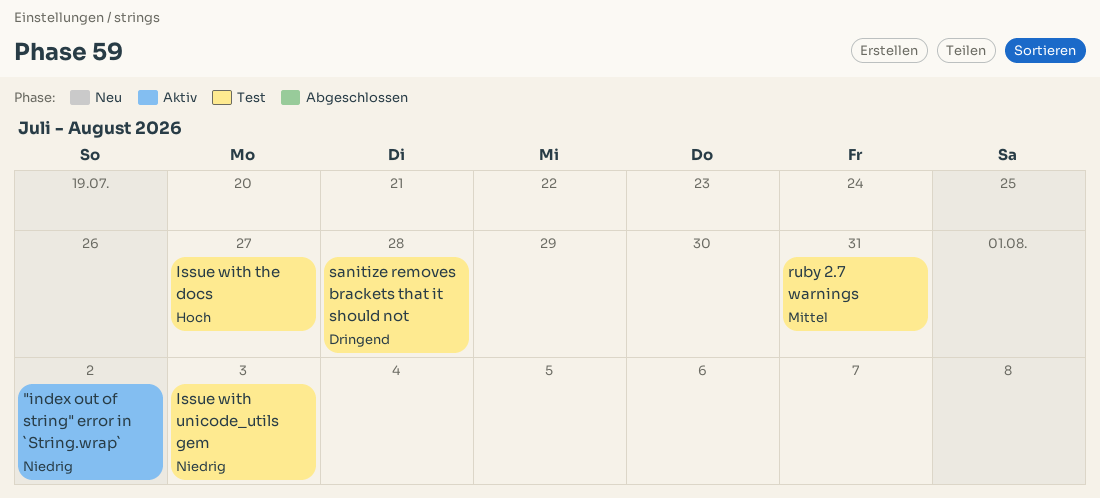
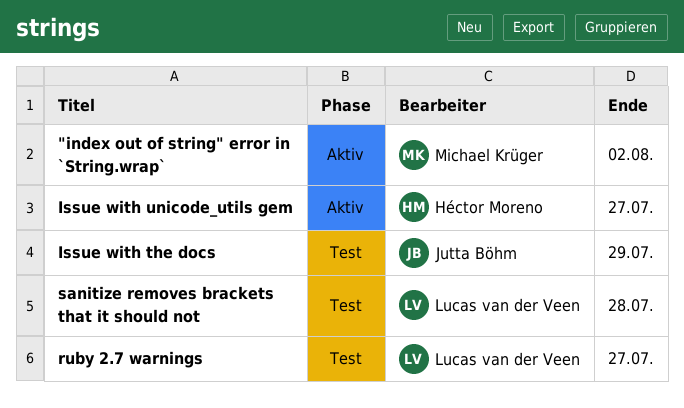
Issue with the docs, due: Jul 27 -> Jul 29
Issue with unicode_utils gem, status: Test -> Aktiv
Issue with unicode_utils gem, due: Aug 3 -> Jul 27
ruby 2.7 warnings, due: Jul 31 -> Jul 27

